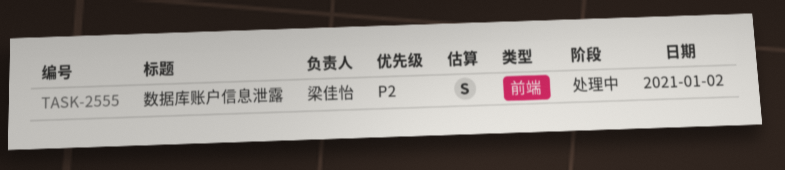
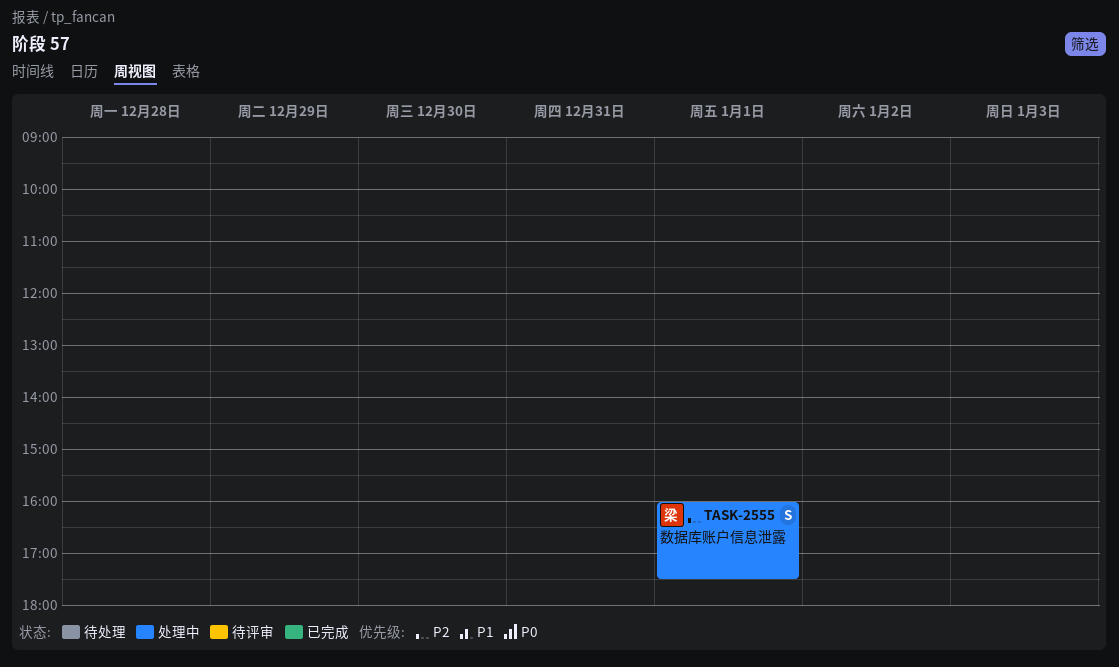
TASK-2555, day: Jan 2 -> Jan 1

